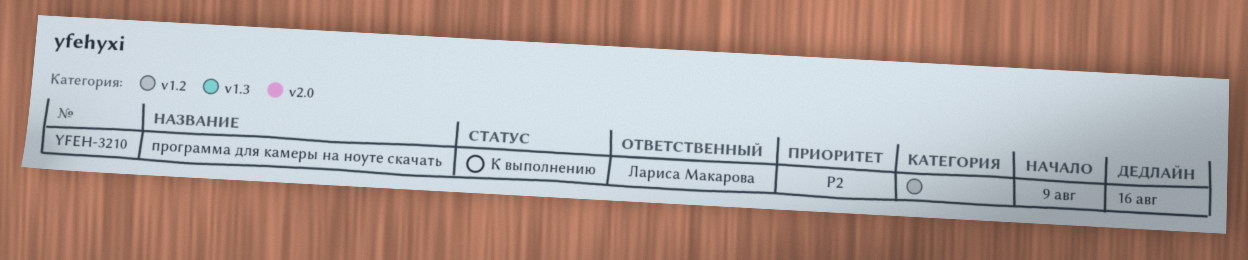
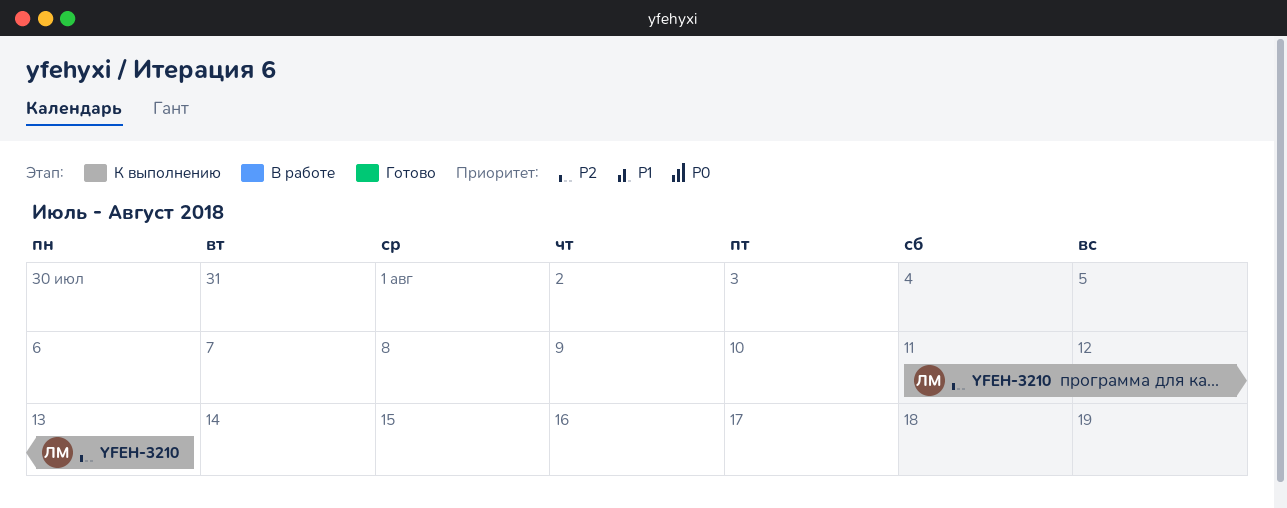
YFEH-3210, start: Aug 9 -> Aug 11
YFEH-3210, due: Aug 16 -> Aug 13

